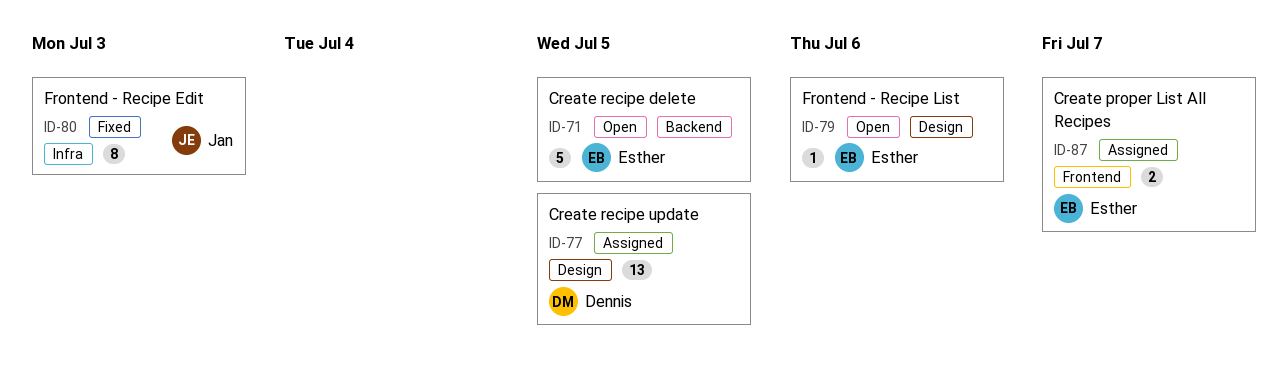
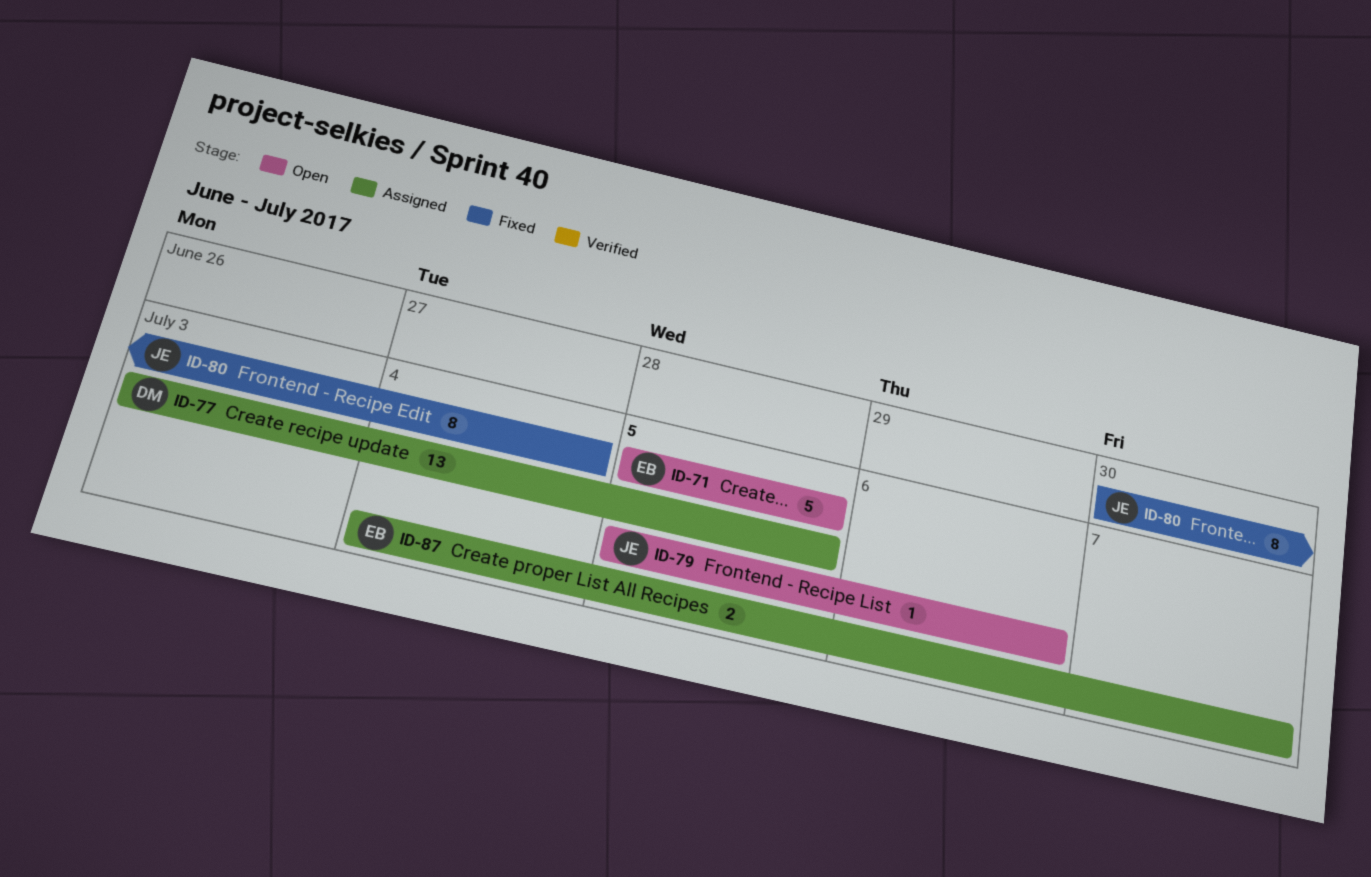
ID-79, owner: Esther -> Jan
ID-80, due: Jul 3 -> Jul 4

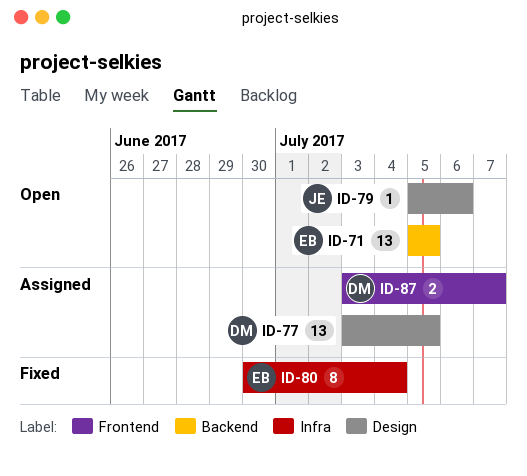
ID-71, estimate: 5 -> 13
ID-80, owner: JE -> EB
ID-87, owner: EB -> DM
ID-87, start: Jul 4 -> Jul 3

